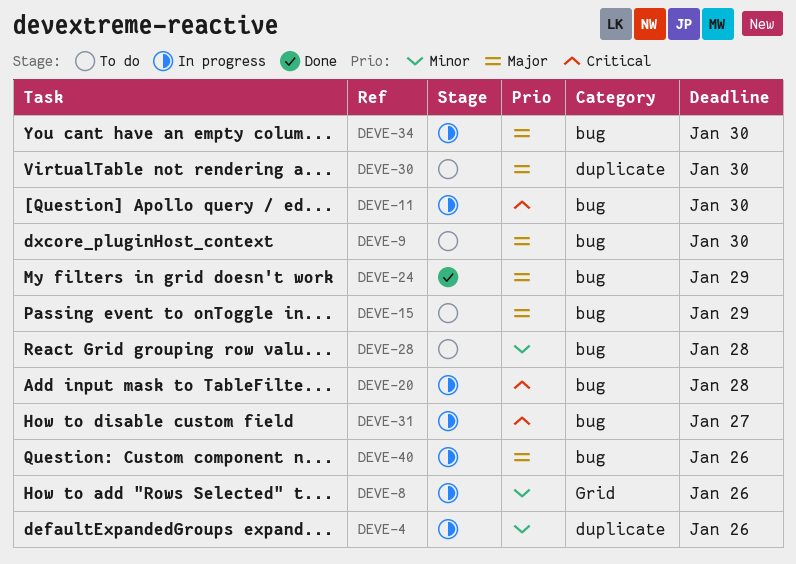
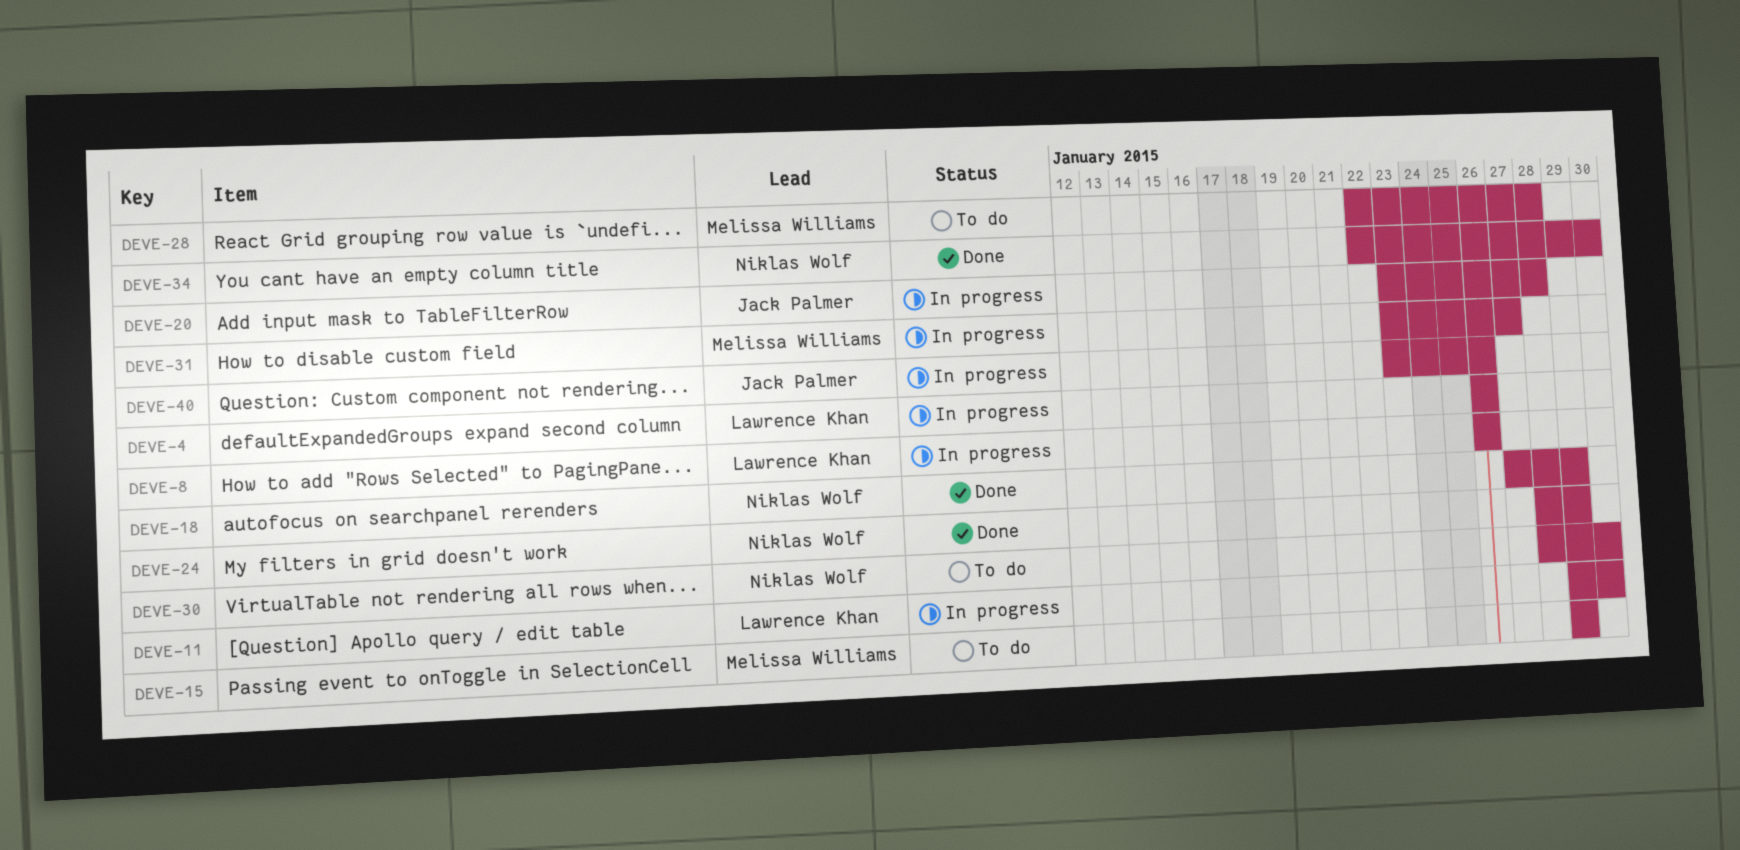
DEVE-9: present -> none
DEVE-18: none -> present
DEVE-34, status: In progress -> Done

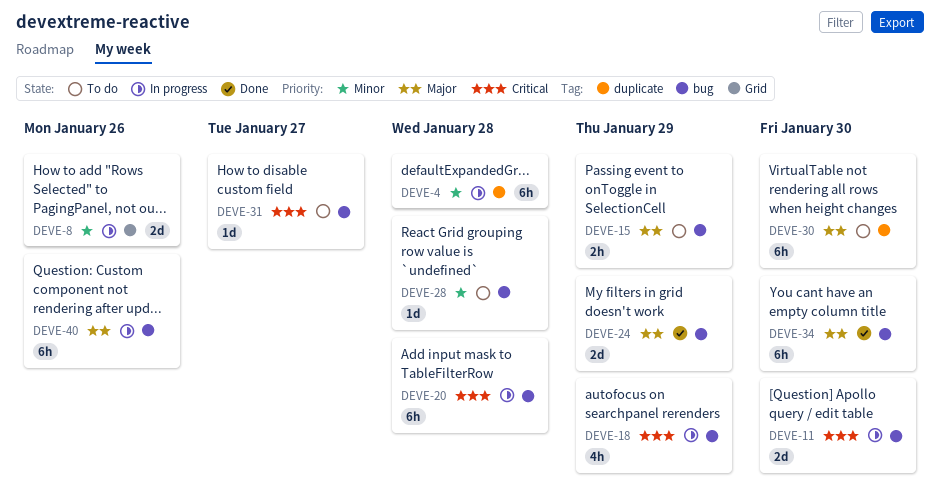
DEVE-4, due: Jan 26 -> Jan 28
DEVE-18, status: Done -> In progress
DEVE-31, status: In progress -> To do

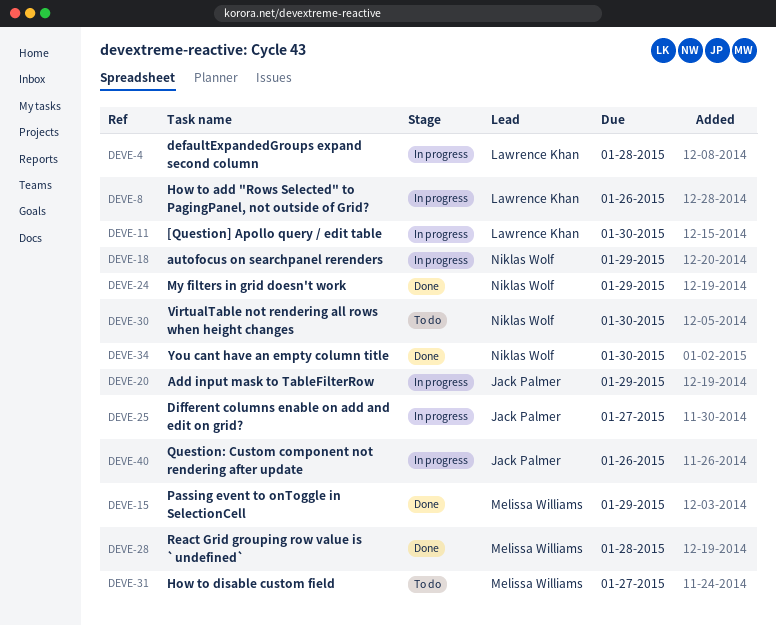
DEVE-15, status: To do -> Done
DEVE-20, due: Jan 28 -> Jan 29
DEVE-25: none -> present
DEVE-28, status: To do -> Done

